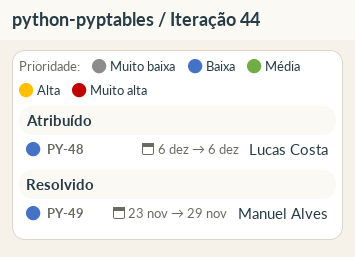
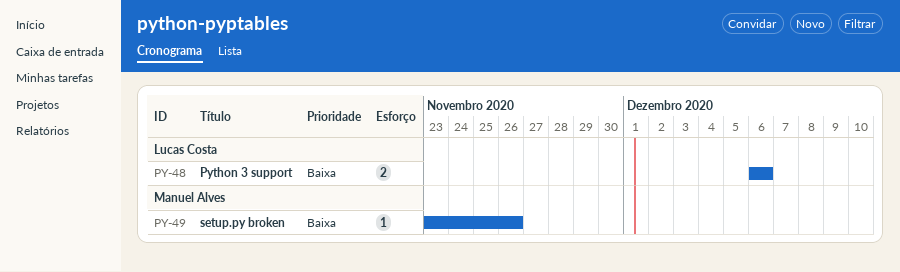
PY-49, due: Nov 29 -> Nov 26

